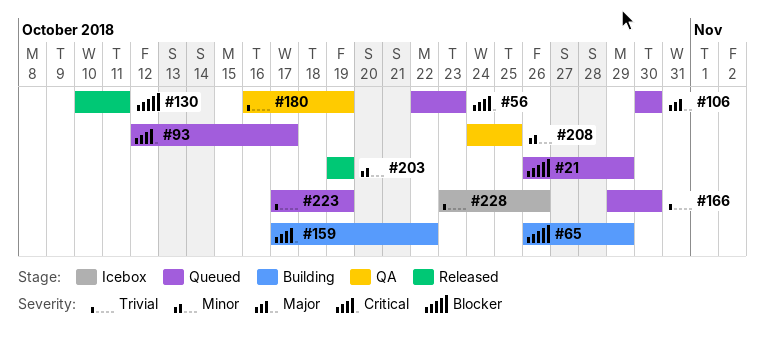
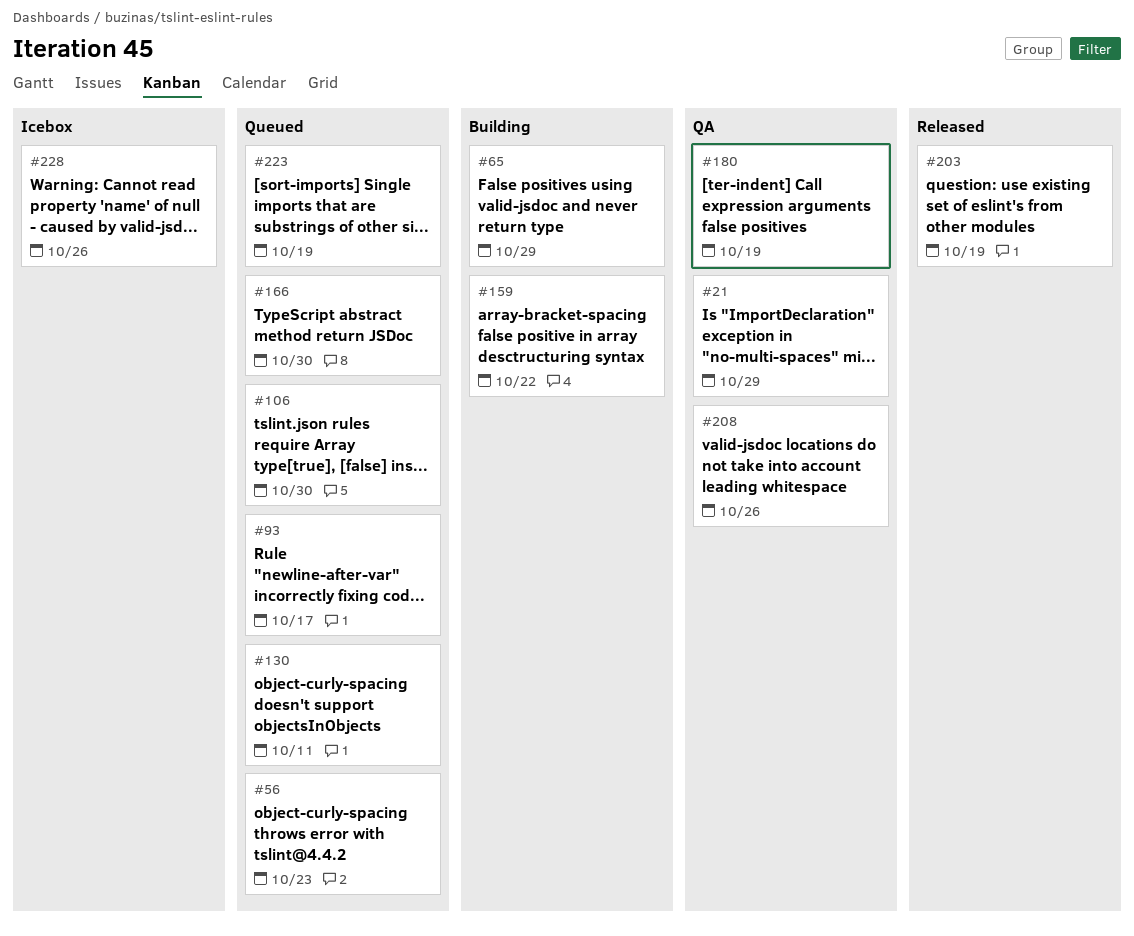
#21, status: Queued -> QA
#130, status: Released -> Queued
#208, due: Oct 25 -> Oct 26

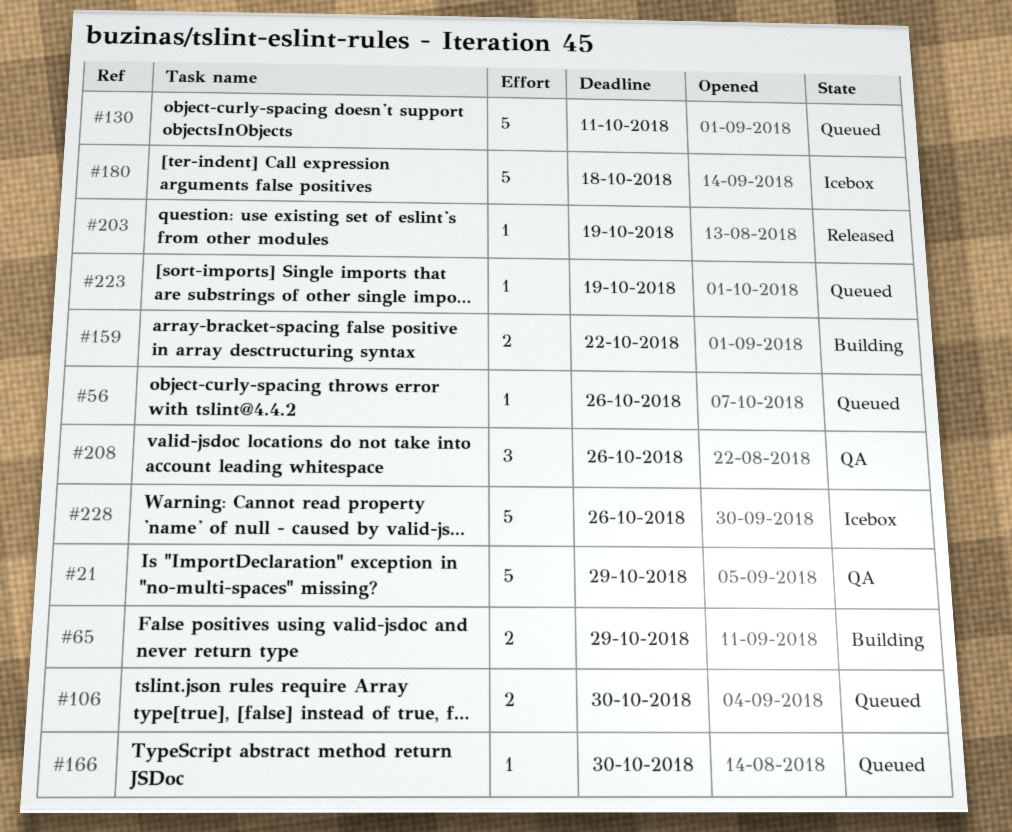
#56, due: Oct 23 -> Oct 26
#93: present -> none
#180, status: QA -> Icebox
#180, due: Oct 19 -> Oct 18

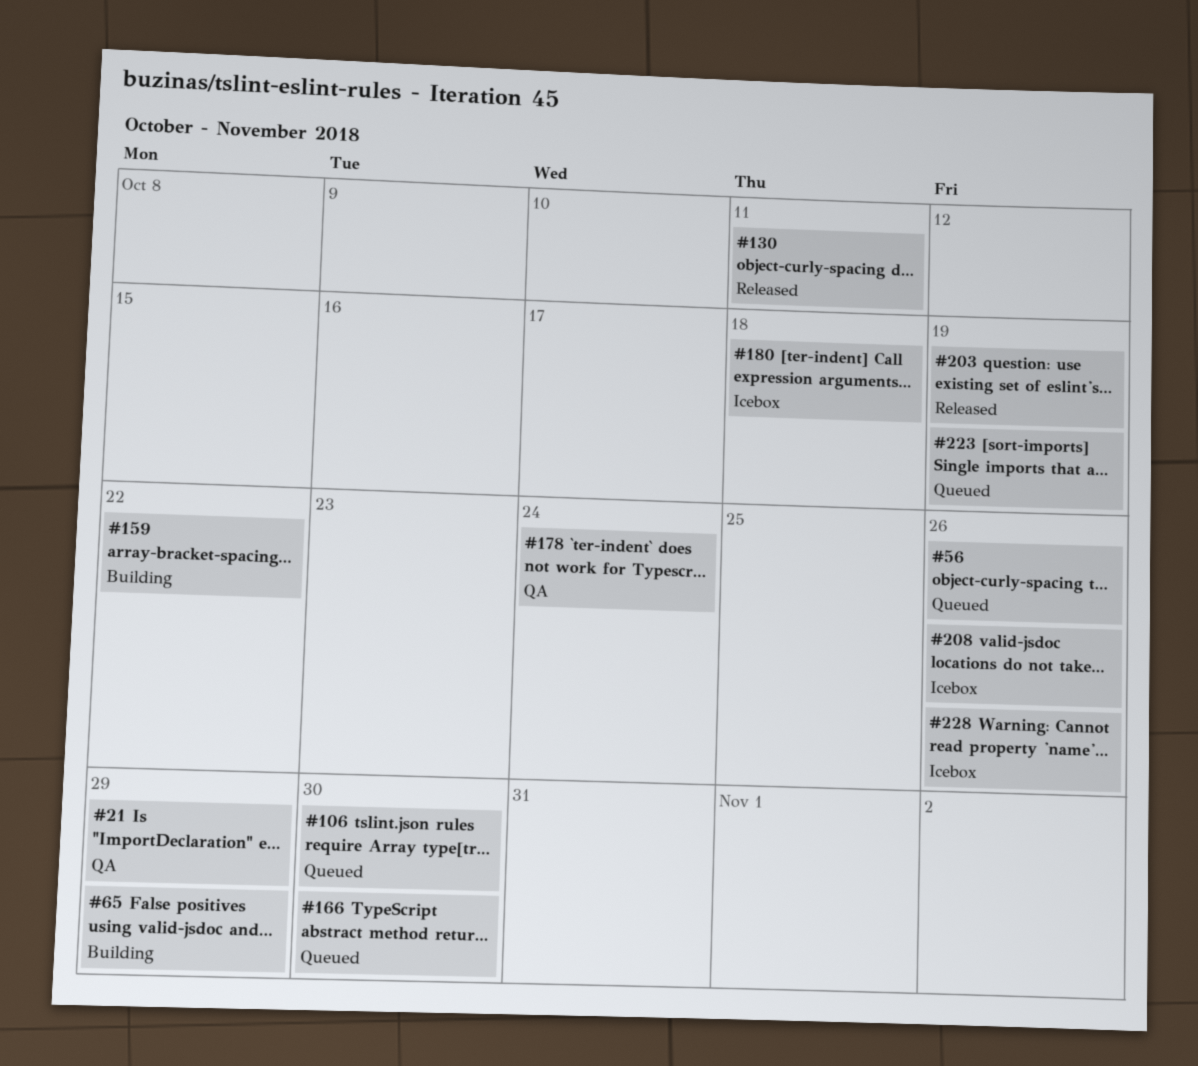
#130, status: Queued -> Released
#178: none -> present
#208, status: QA -> Icebox

